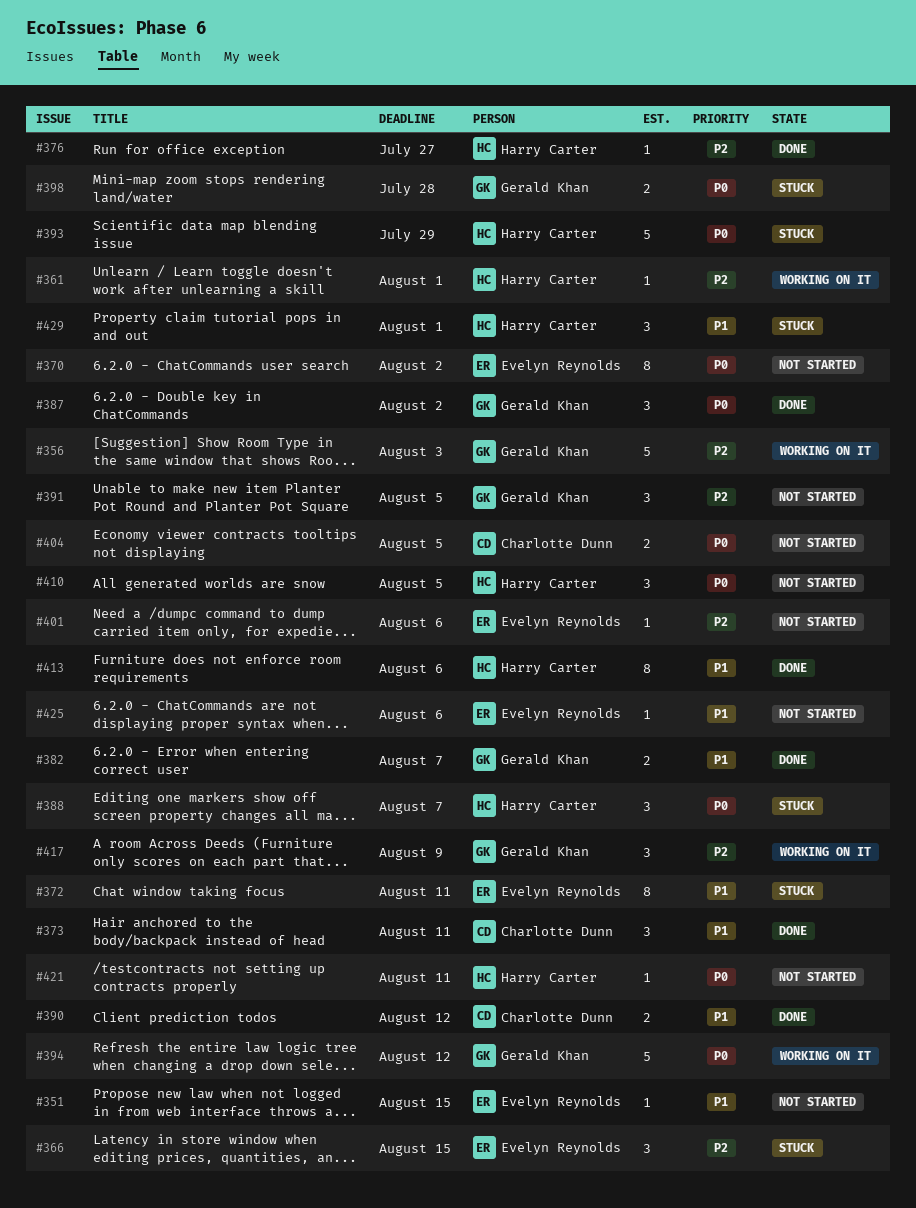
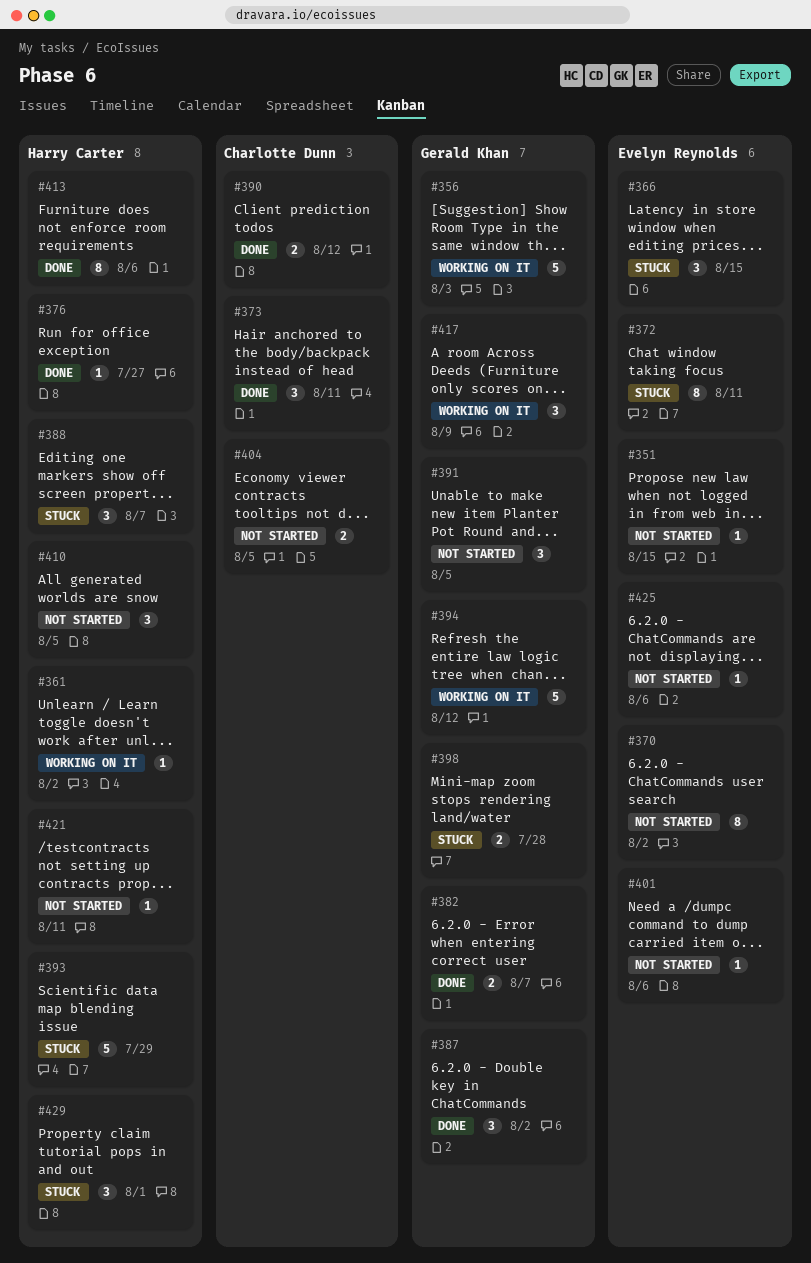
#361, due: Aug 1 -> Aug 2

